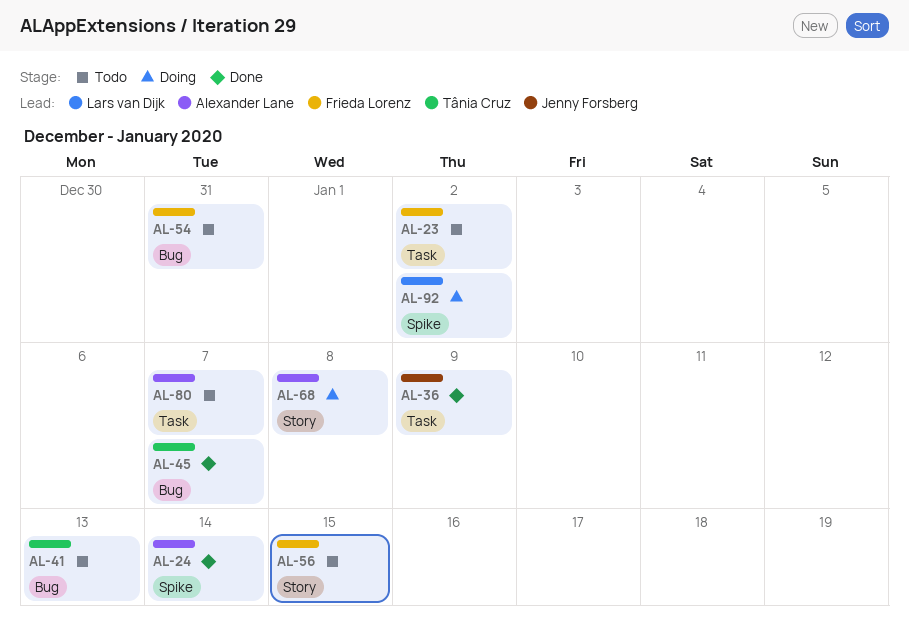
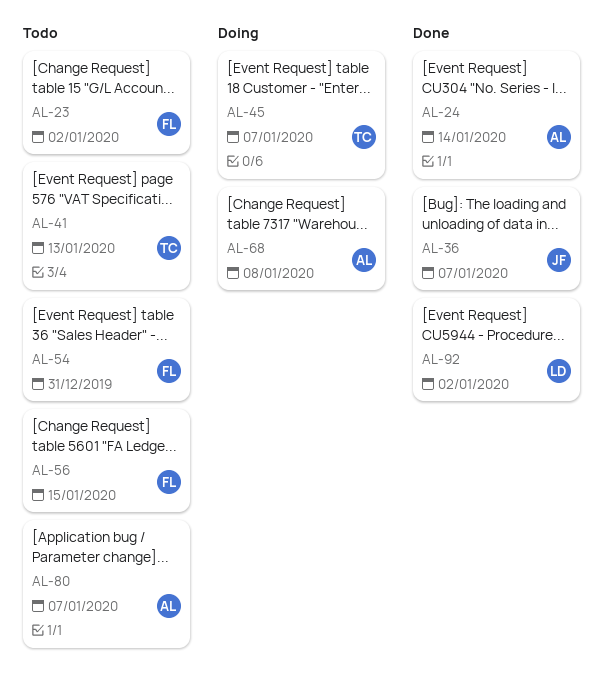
AL-36, due: Jan 9 -> Jan 7
AL-45, status: Done -> Doing
AL-92, status: Doing -> Done

